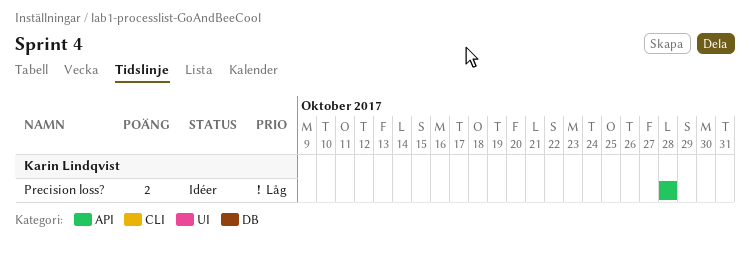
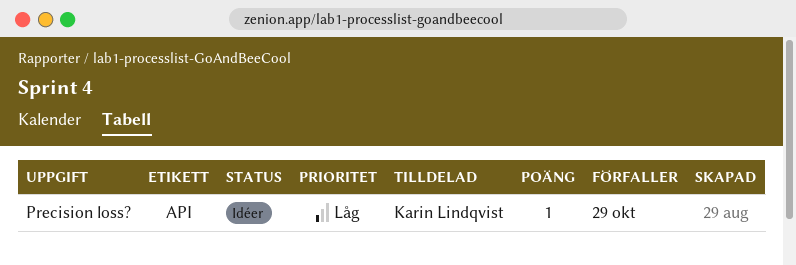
Precision loss?, estimate: 2 -> 1
Precision loss?, due: Oct 28 -> Oct 29

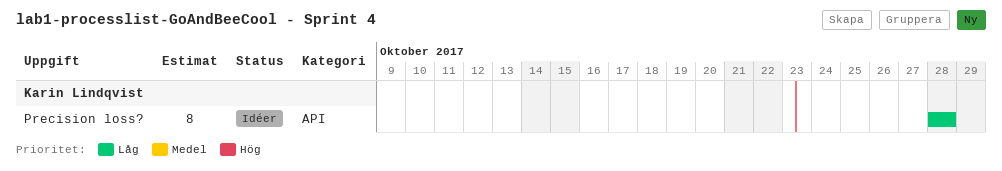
Precision loss?, estimate: 1 -> 8
Precision loss?, due: Oct 29 -> Oct 28

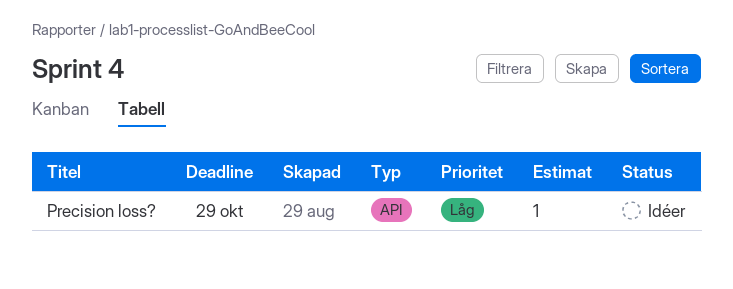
Precision loss?, estimate: 8 -> 1
Precision loss?, due: Oct 28 -> Oct 29

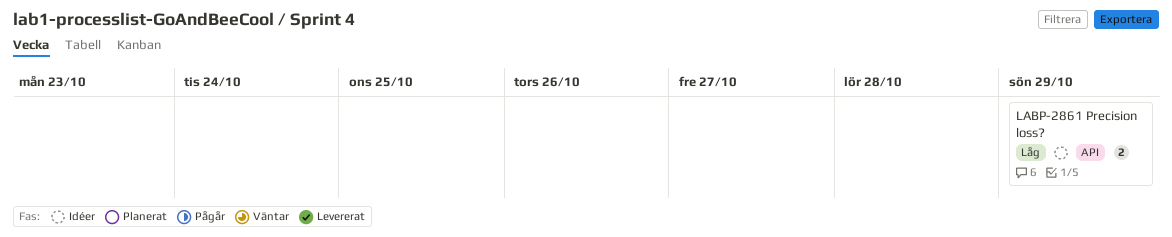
Precision loss?, estimate: 1 -> 2

